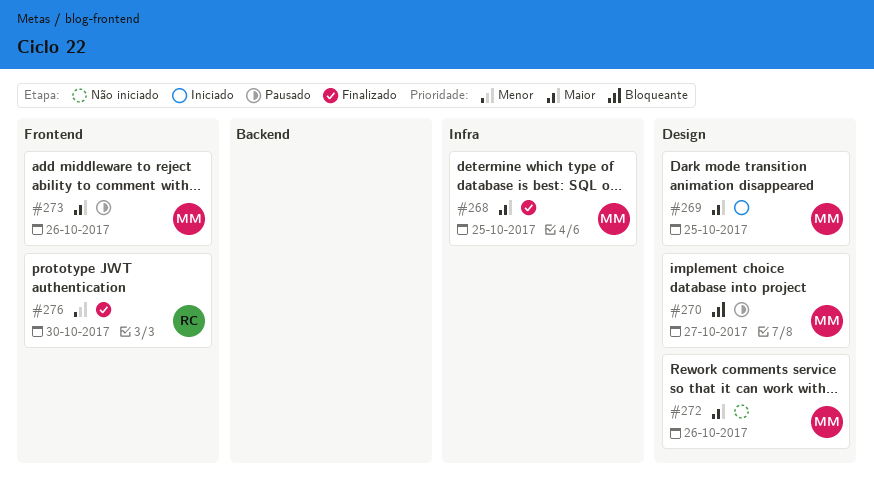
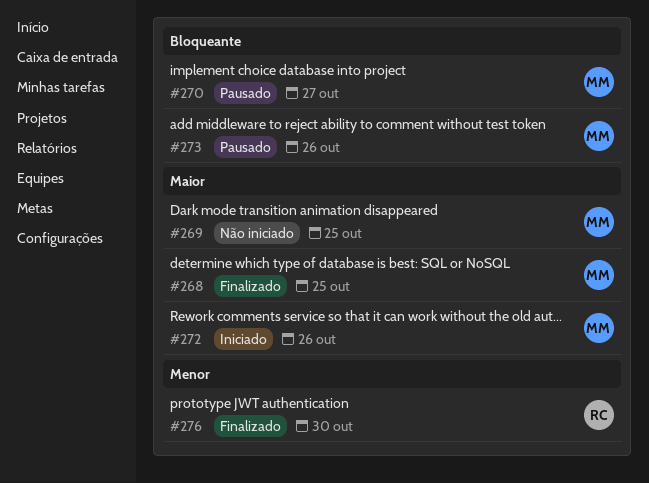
#269, status: Iniciado -> Não iniciado
#272, status: Não iniciado -> Iniciado
#273, priority: Maior -> Bloqueante

